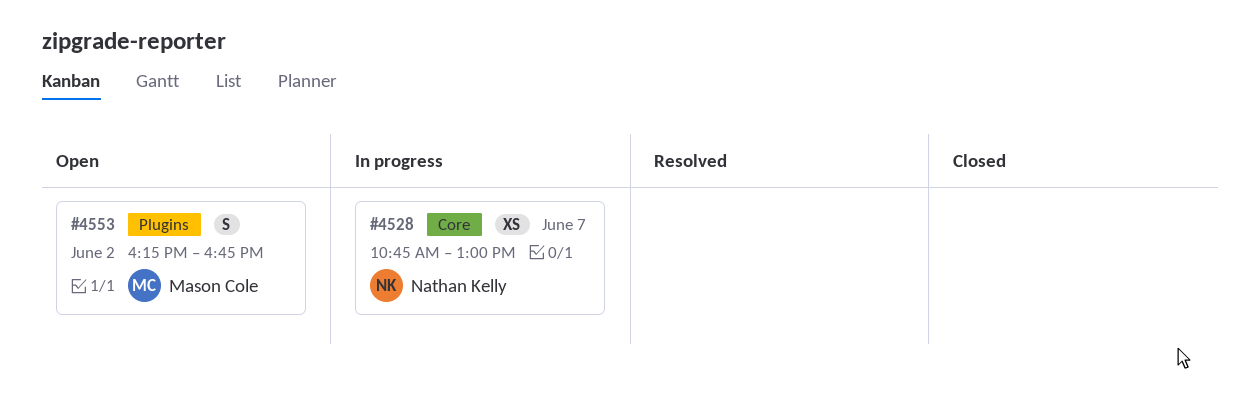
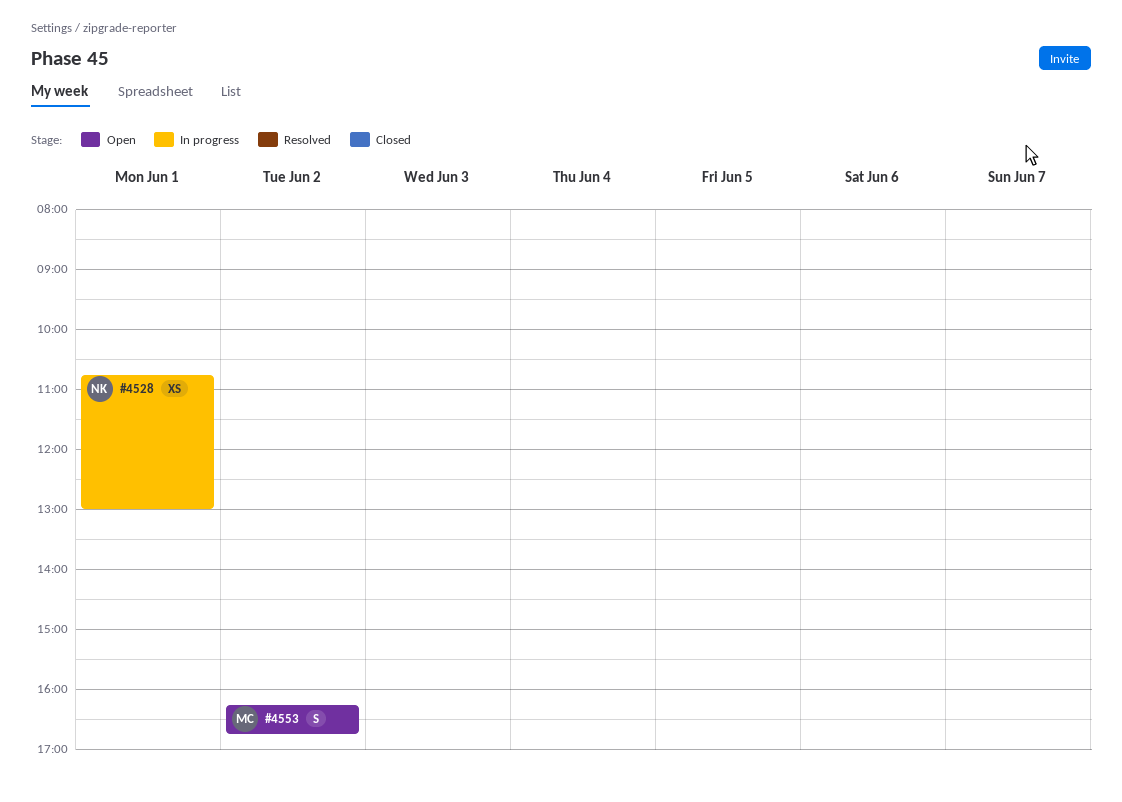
#4528, day: Jun 7 -> Jun 1

